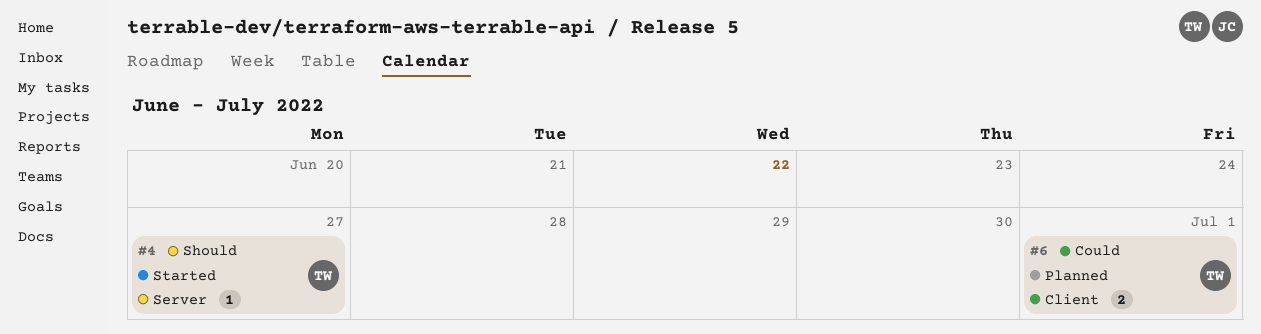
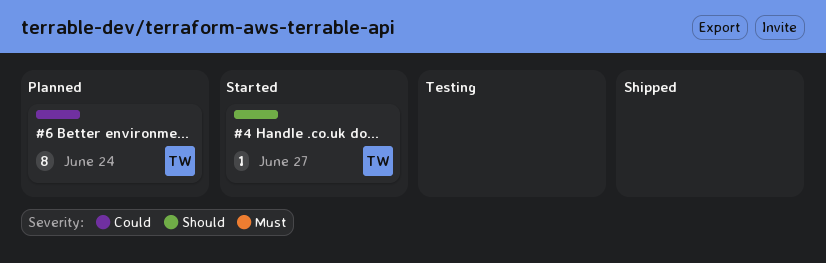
#6, estimate: 2 -> 8
#6, due: Jul 1 -> Jun 24

